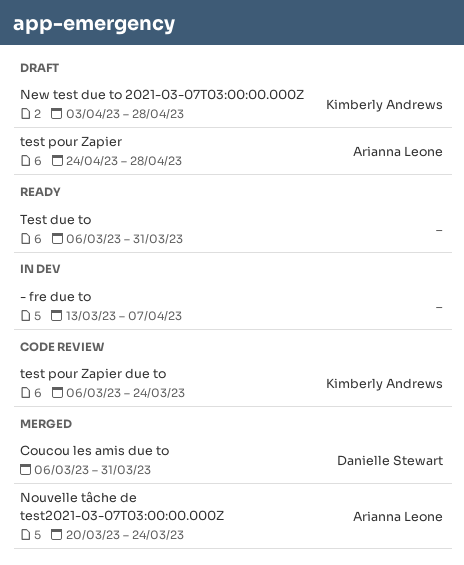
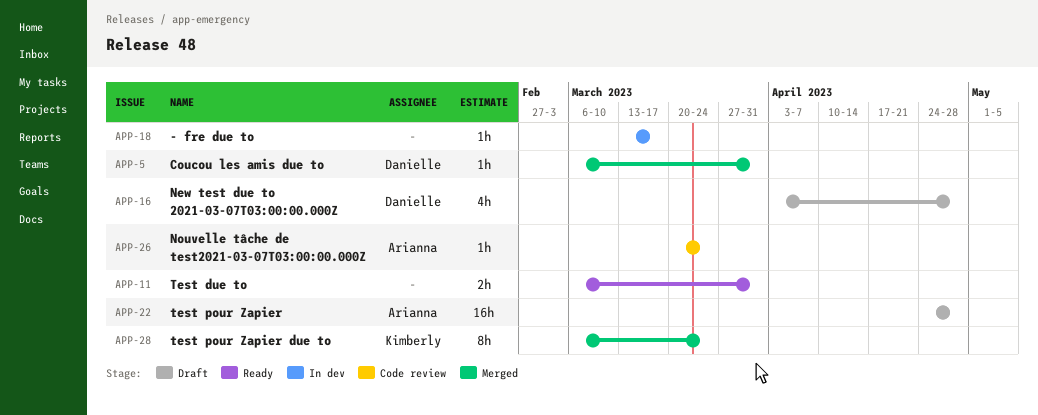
- fre due to, due: Apr 7 -> Mar 17
New test due to 2021-03-07T03:00:00.000Z, owner: Kimberly Andrews -> Danielle Stewart
Nouvelle tâche de test2021-03-07T03:00:00.000Z, status: Merged -> Code review
test pour Zapier due to, status: Code review -> Merged

